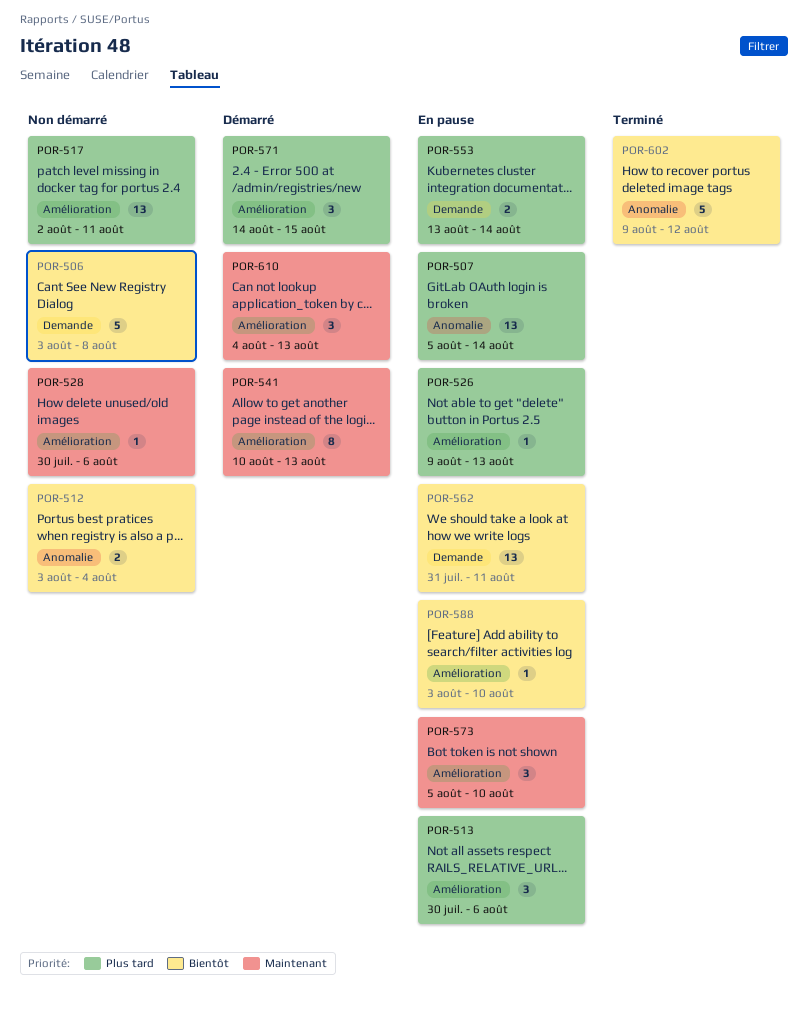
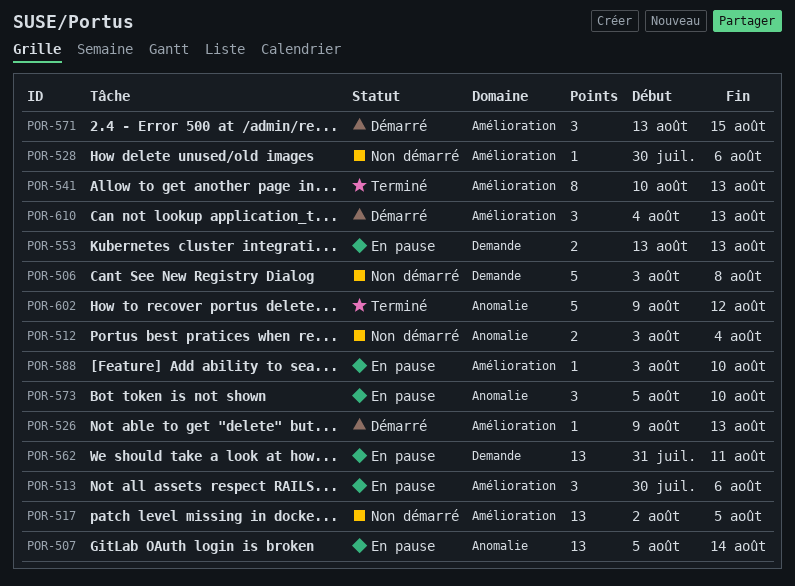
POR-517, due: Aug 11 -> Aug 5
POR-526, status: En pause -> Démarré
POR-541, status: Démarré -> Terminé
POR-553, due: Aug 14 -> Aug 13
POR-571, start: Aug 14 -> Aug 13
POR-573, label: Amélioration -> Anomalie

